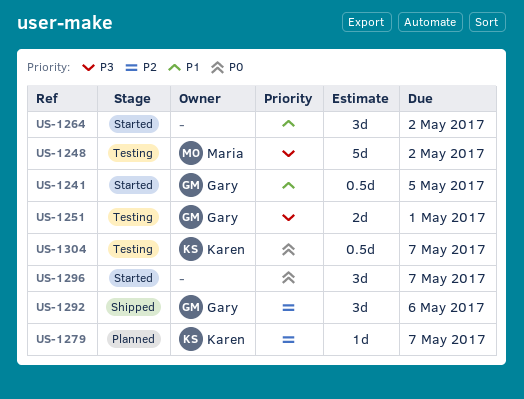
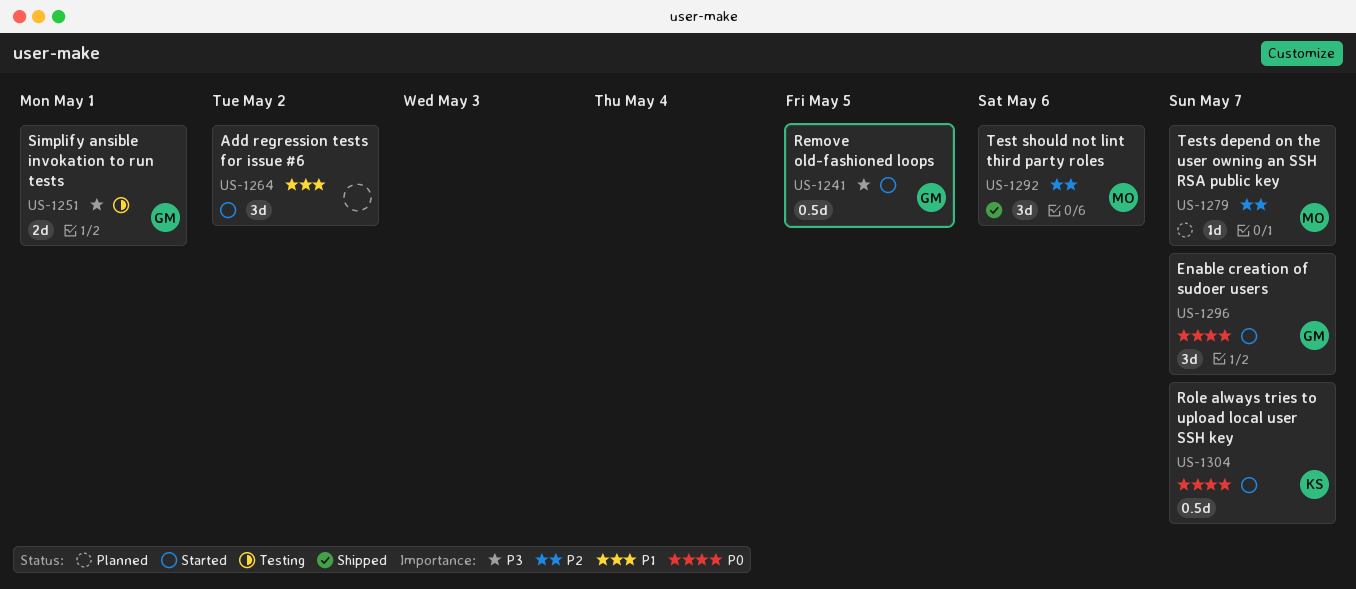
US-1241, priority: P1 -> P3
US-1248: present -> none
US-1279, owner: Karen -> Maria
US-1292, owner: Gary -> Maria
US-1296, owner: none -> Gary
US-1304, status: Testing -> Started

